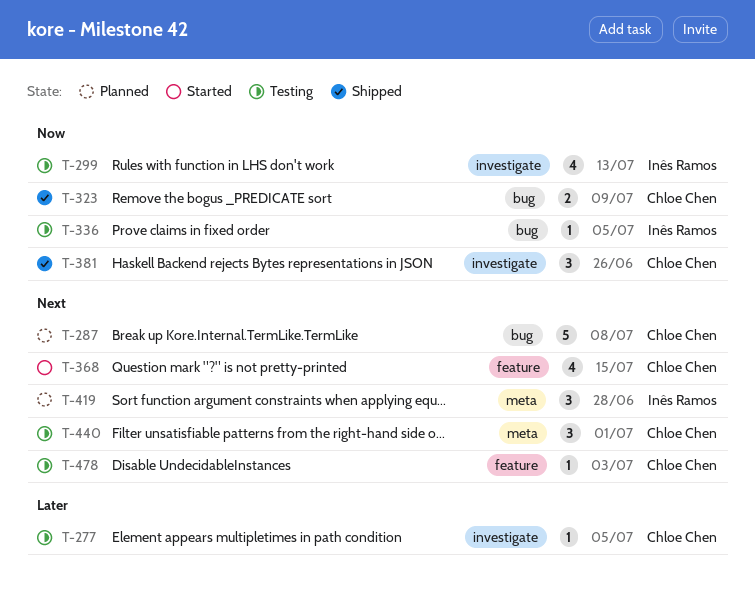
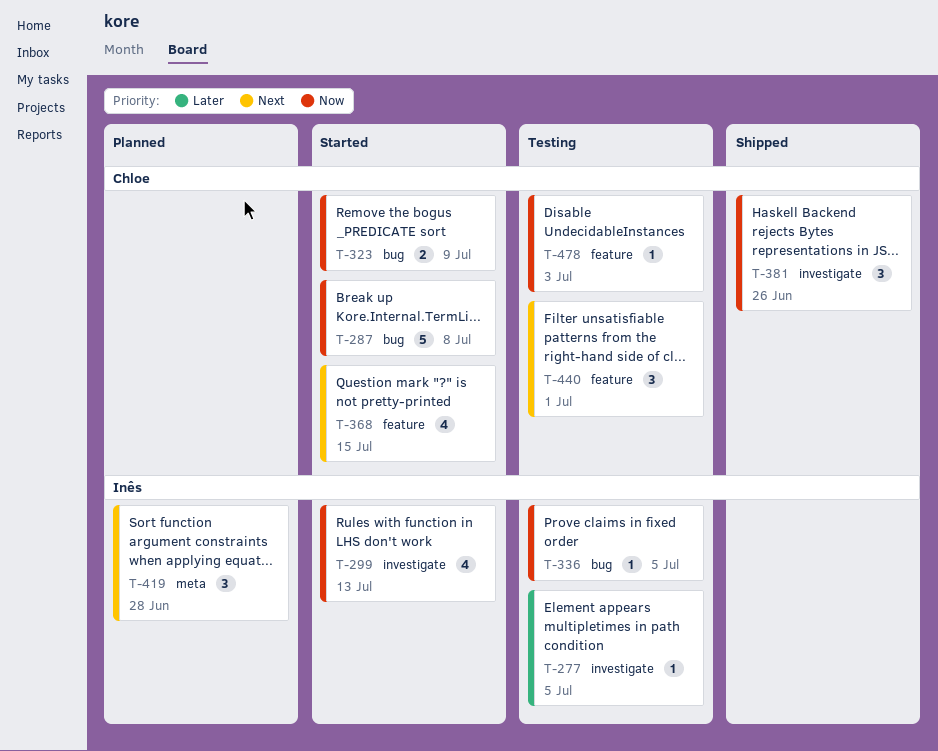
T-277, owner: Chloe Chen -> Inês Ramos
T-287, status: Planned -> Started
T-287, priority: Next -> Now
T-299, status: Testing -> Started
T-323, status: Shipped -> Started
T-440, label: meta -> feature
T-478, priority: Next -> Now

